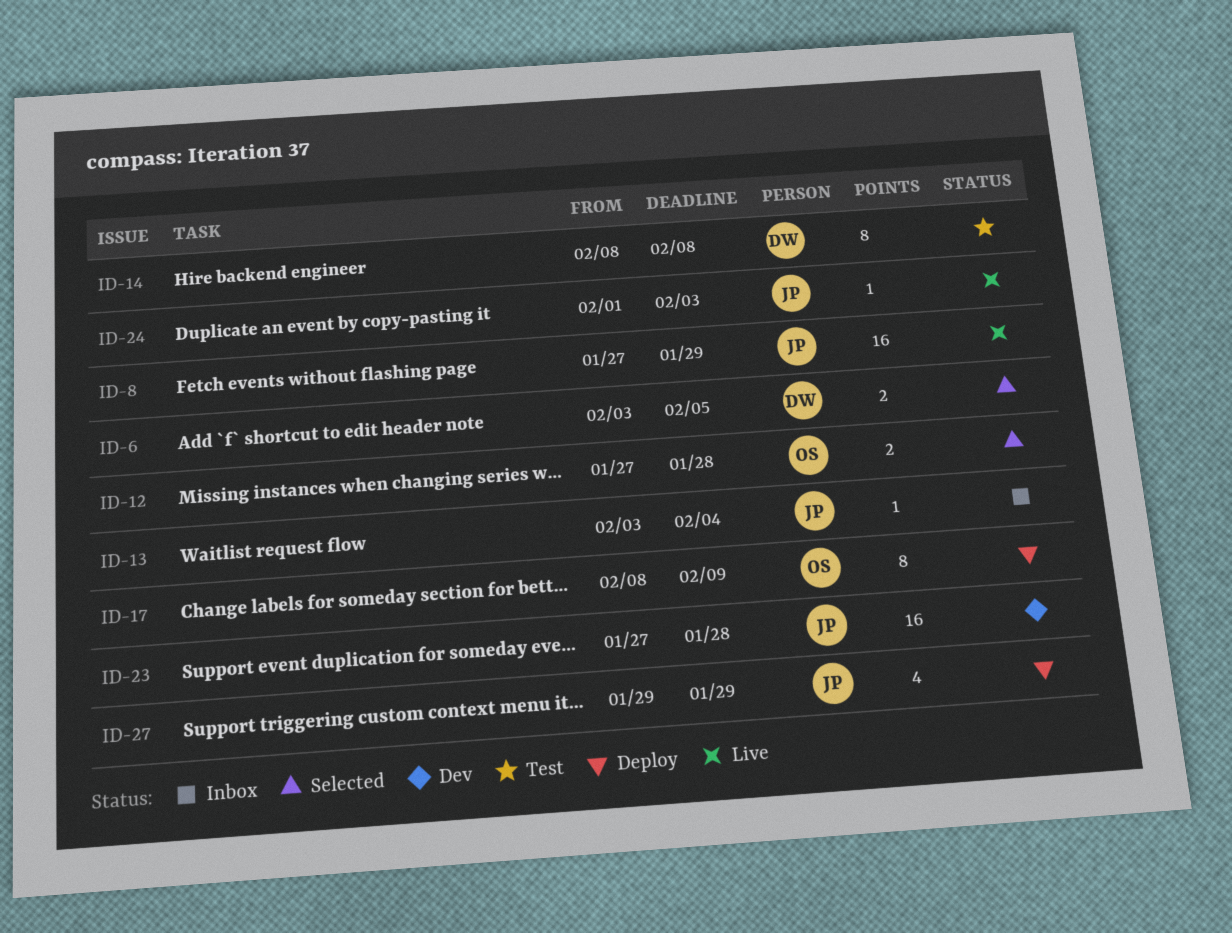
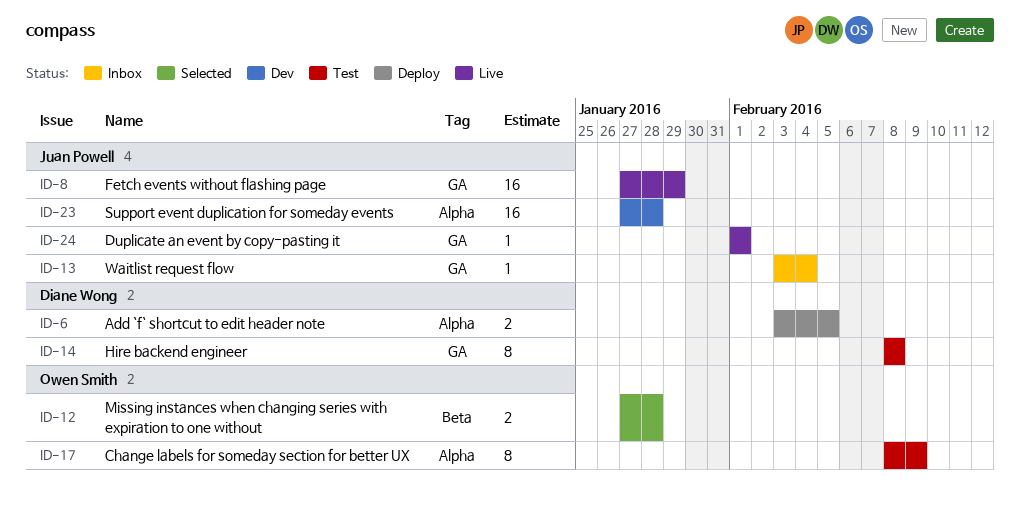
ID-6, status: Selected -> Deploy
ID-17, status: Deploy -> Test
ID-24, due: Feb 3 -> Feb 1
ID-27: present -> none

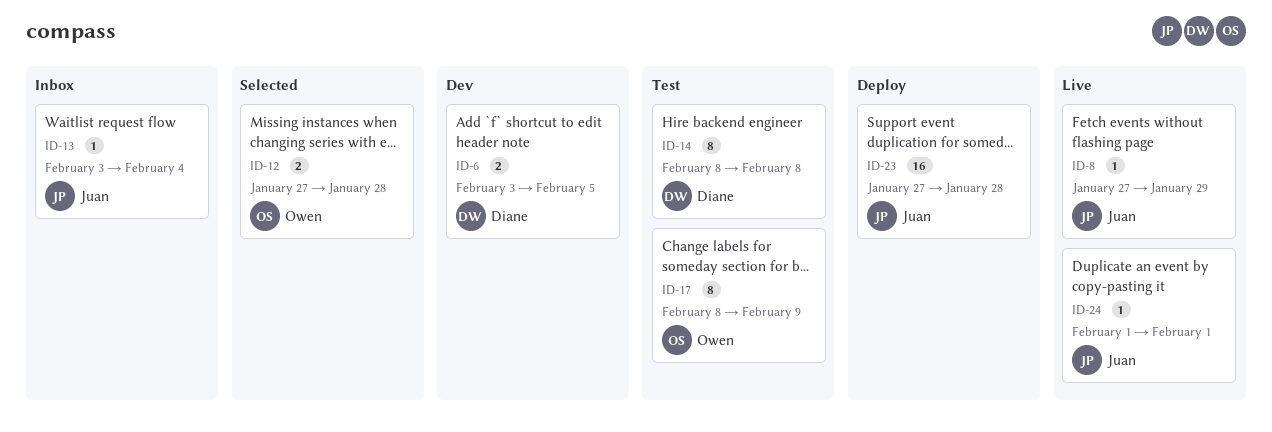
ID-6, status: Deploy -> Dev
ID-8, estimate: 16 -> 1
ID-23, status: Dev -> Deploy

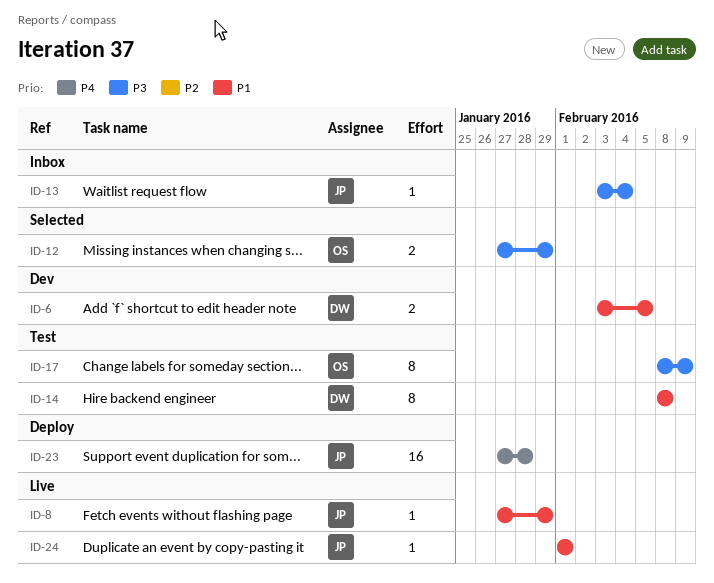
ID-12, due: Jan 28 -> Jan 29

